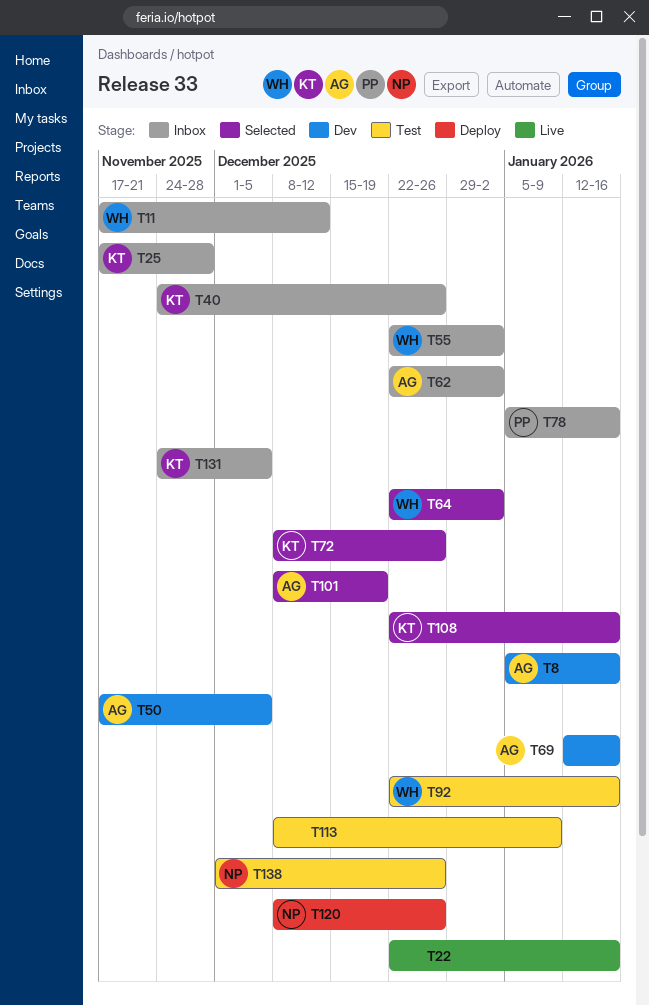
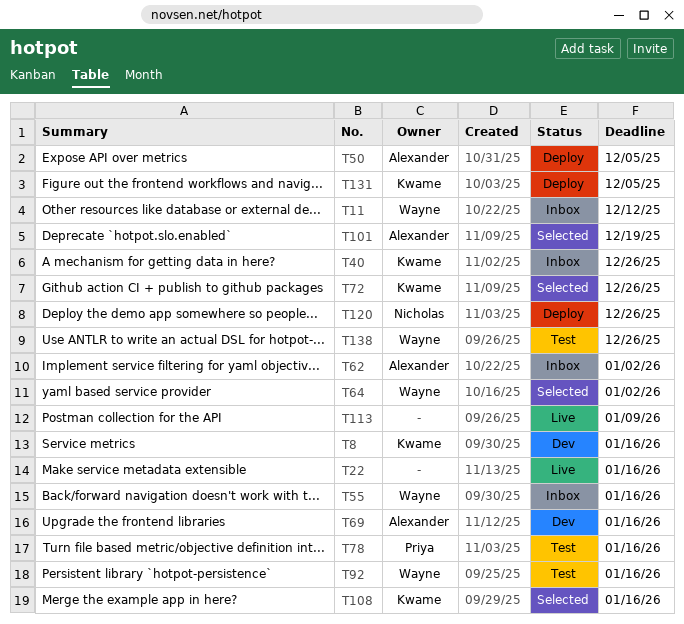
T8, owner: Alexander -> Kwame
T25: present -> none
T50, status: Dev -> Deploy
T55, due: Jan 2 -> Jan 16
T78, status: Inbox -> Test
T113, status: Test -> Live
T131, status: Inbox -> Deploy
T138, owner: Nicholas -> Wayne

